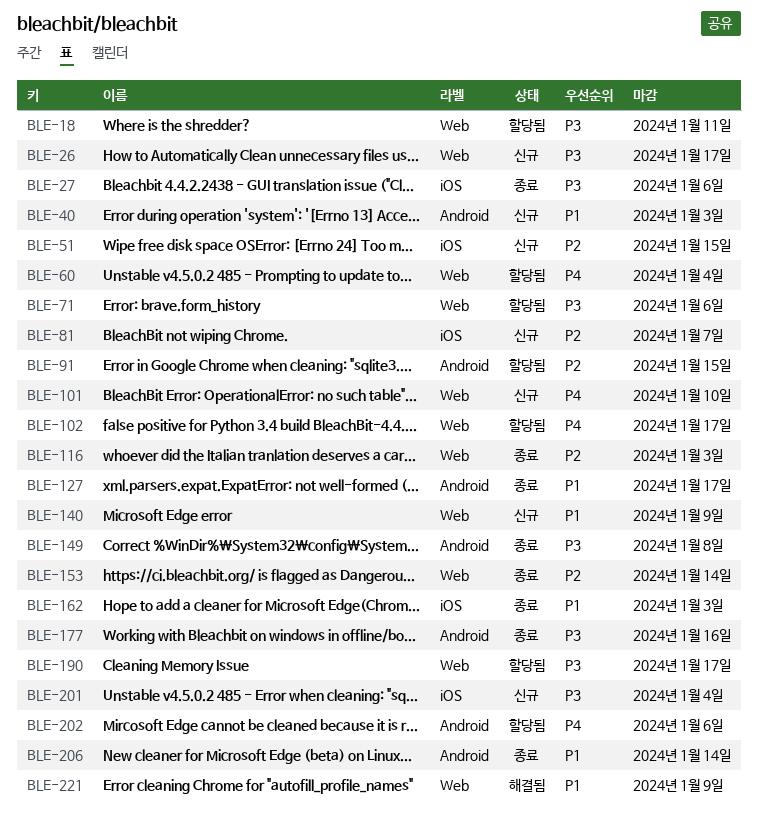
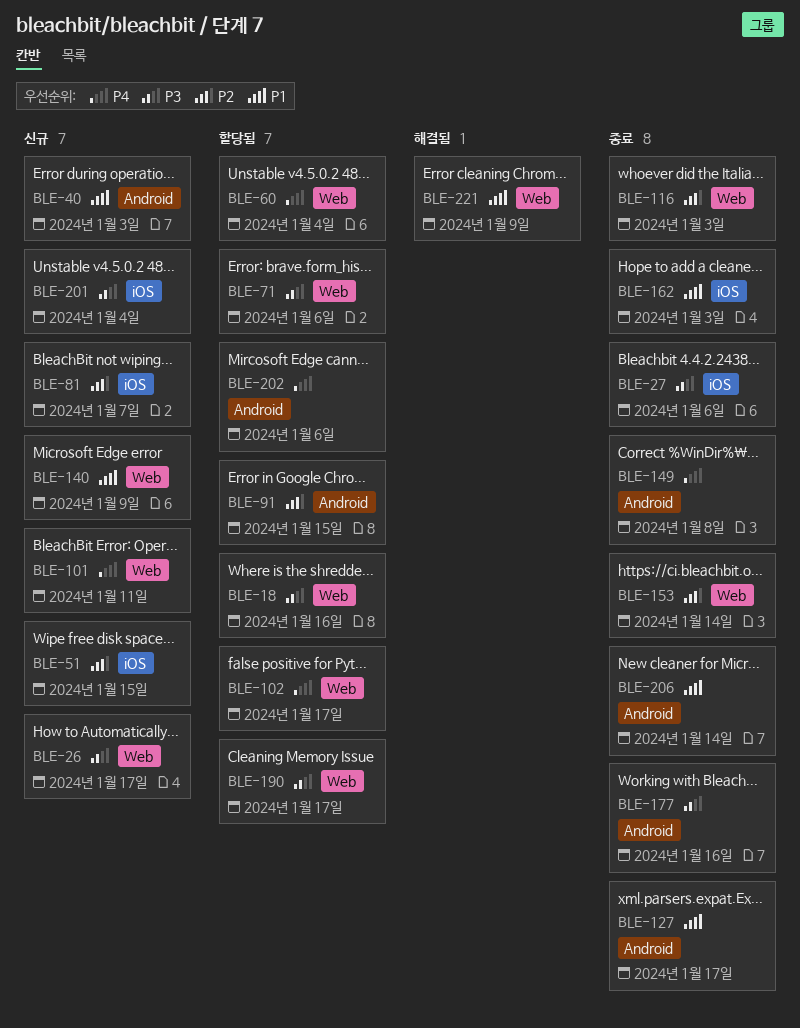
BLE-18, due: Jan 11 -> Jan 16
BLE-101, due: Jan 10 -> Jan 11
BLE-149, priority: P3 -> P4

